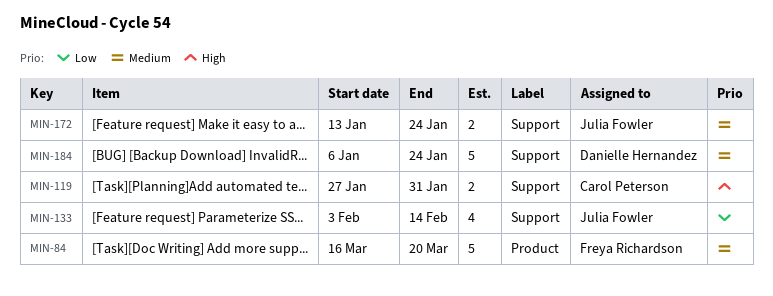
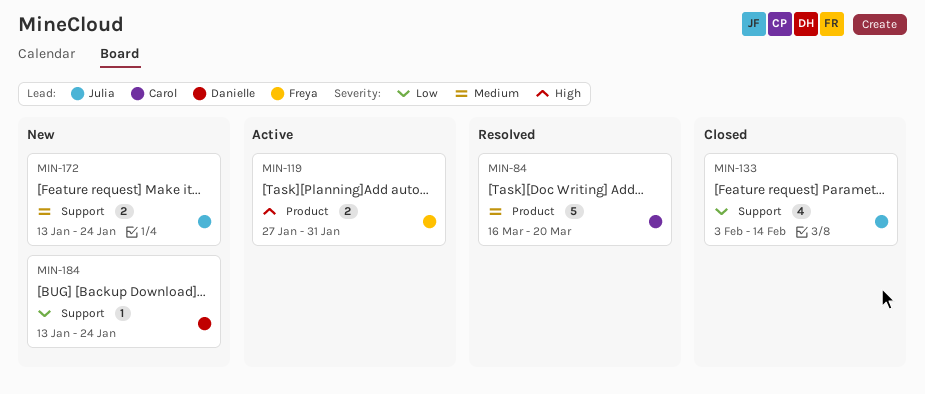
MIN-84, owner: Freya Richardson -> Carol Peterson
MIN-119, owner: Carol Peterson -> Freya Richardson
MIN-119, label: Support -> Product
MIN-184, priority: Medium -> Low
MIN-184, estimate: 5 -> 1
MIN-184, start: Jan 6 -> Jan 13

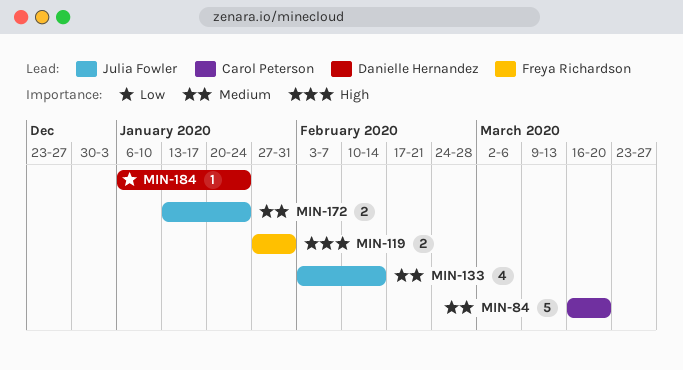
MIN-133, priority: Low -> Medium
MIN-184, start: Jan 13 -> Jan 6

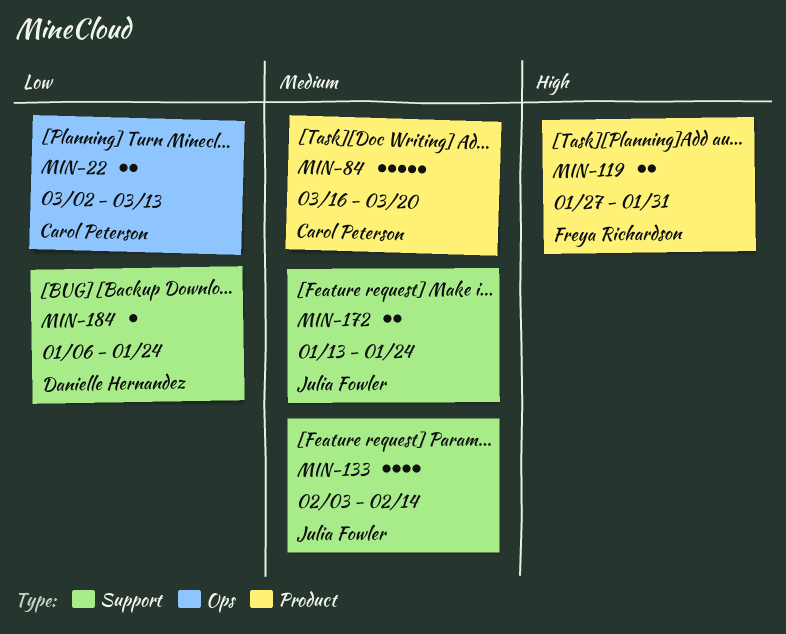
MIN-22: none -> present

